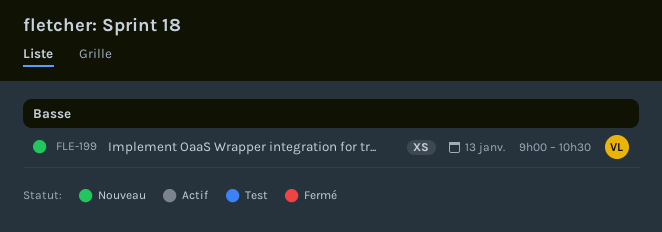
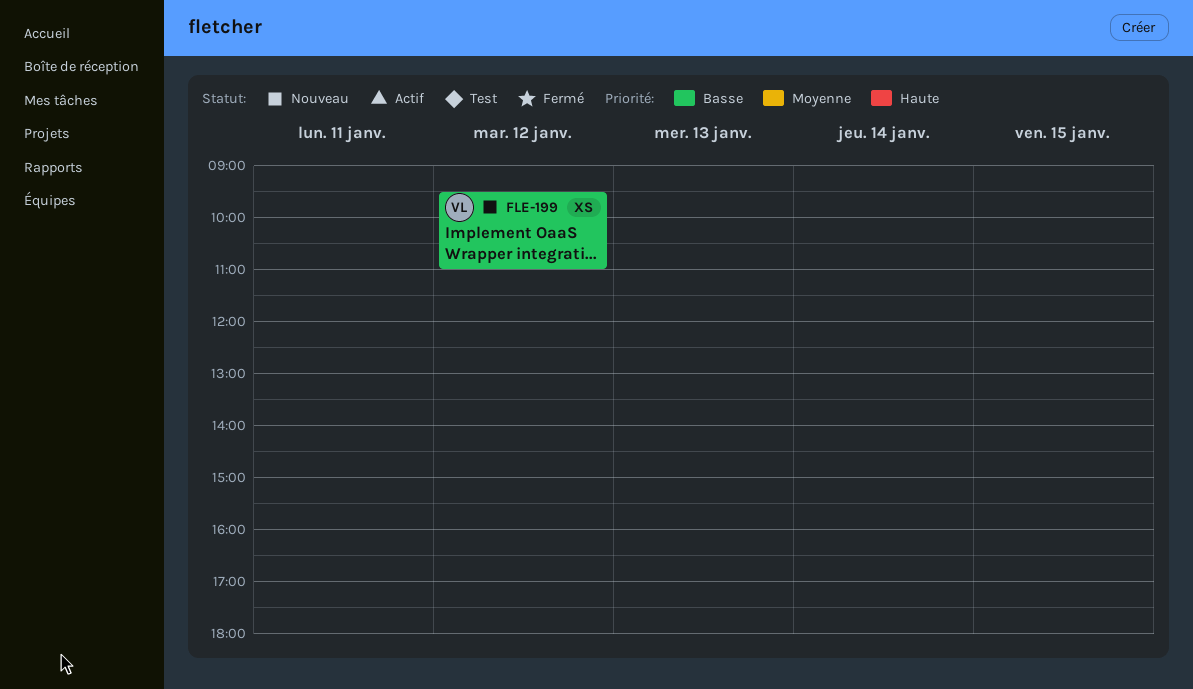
FLE-199, day: Jan 13 -> Jan 12
FLE-199, begins: 09:00 -> 09:30
FLE-199, ends: 10:30 -> 11:00

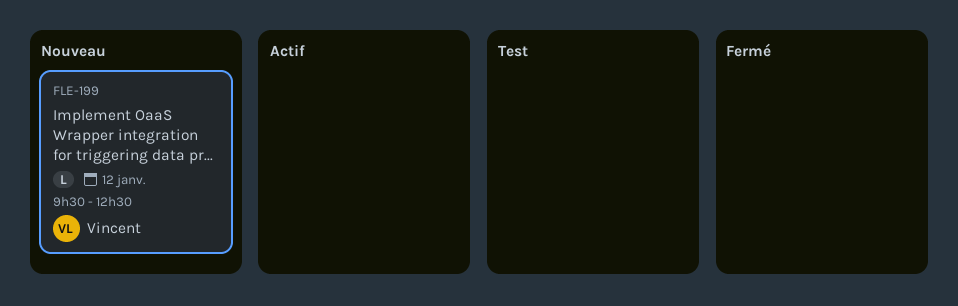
FLE-199, estimate: XS -> L
FLE-199, ends: 11:00 -> 12:30

